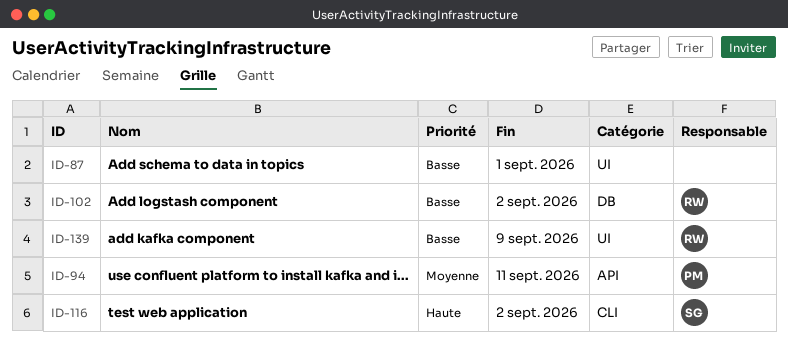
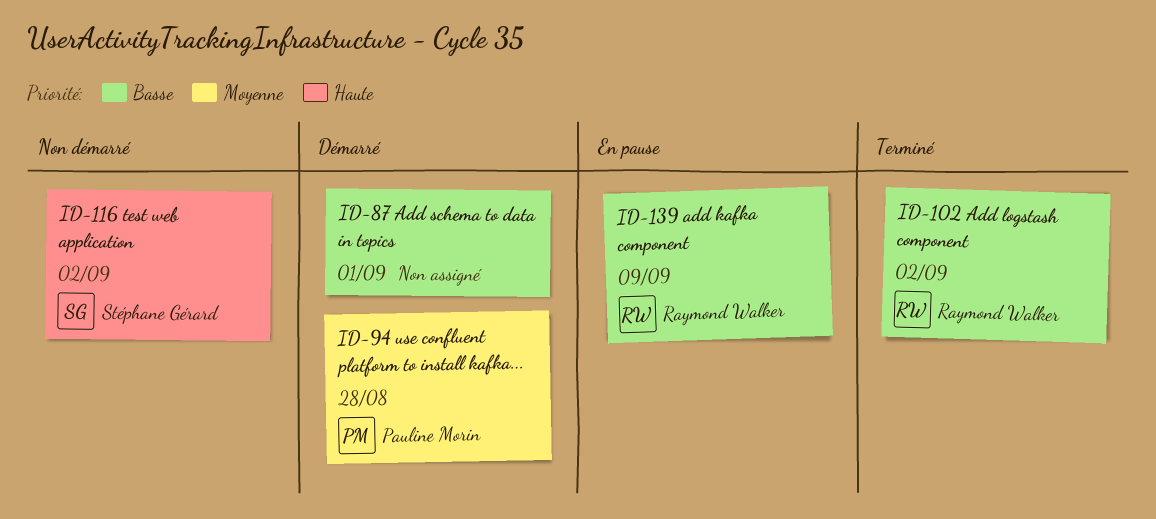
ID-94, due: Sep 11 -> Aug 28

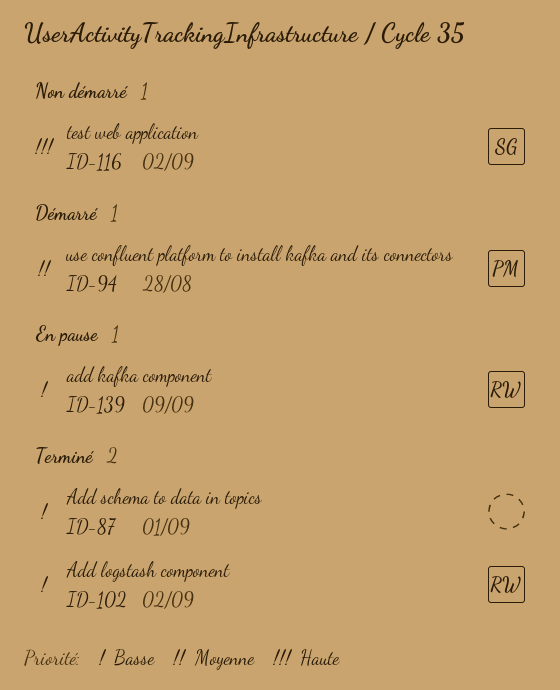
ID-87, status: Démarré -> Terminé

